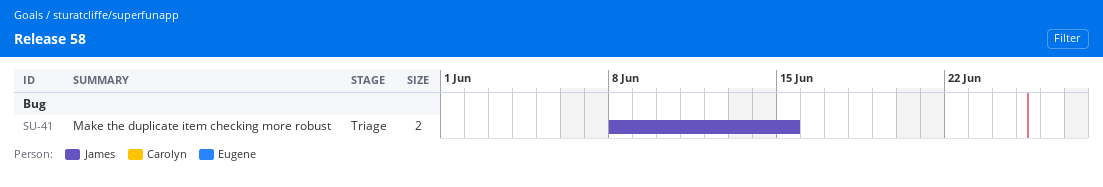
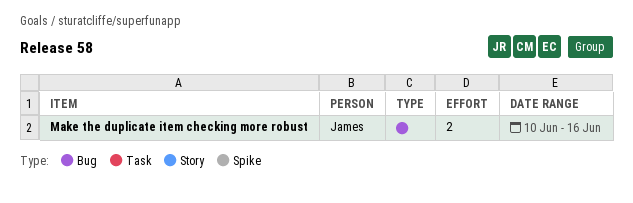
Make the duplicate item checking more robust, start: Jun 8 -> Jun 10
Make the duplicate item checking more robust, due: Jun 15 -> Jun 16

